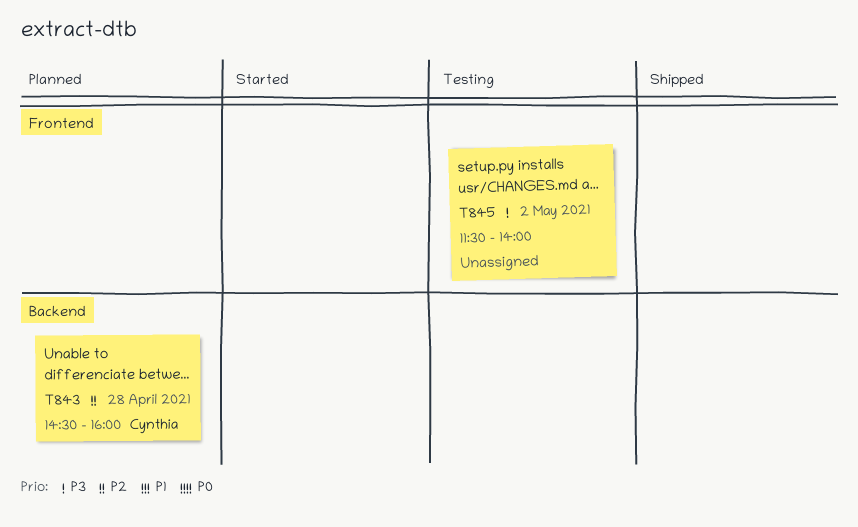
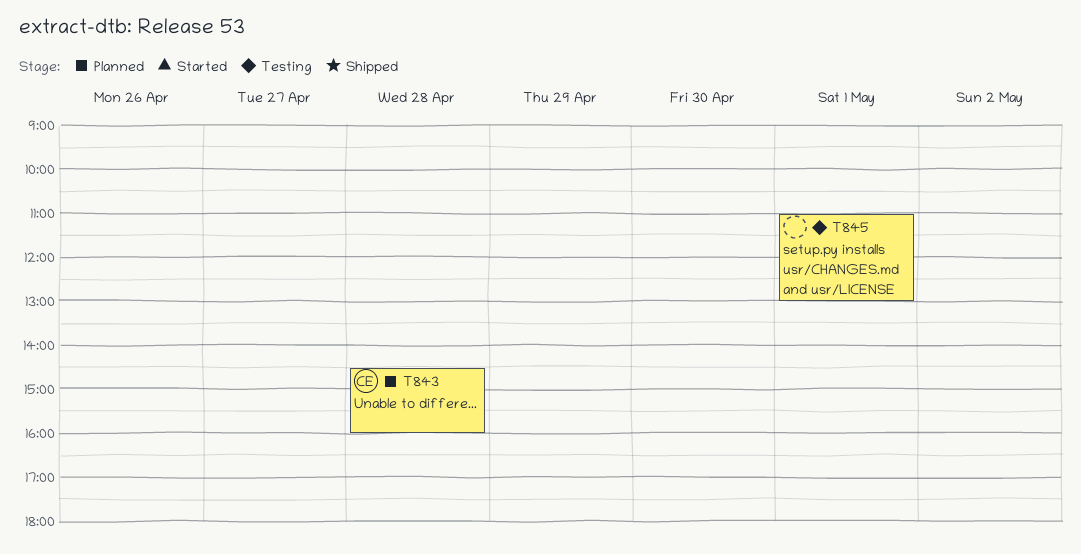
T845, day: May 2 -> May 1
T845, begins: 11:30 -> 11:00
T845, ends: 14:00 -> 13:00

